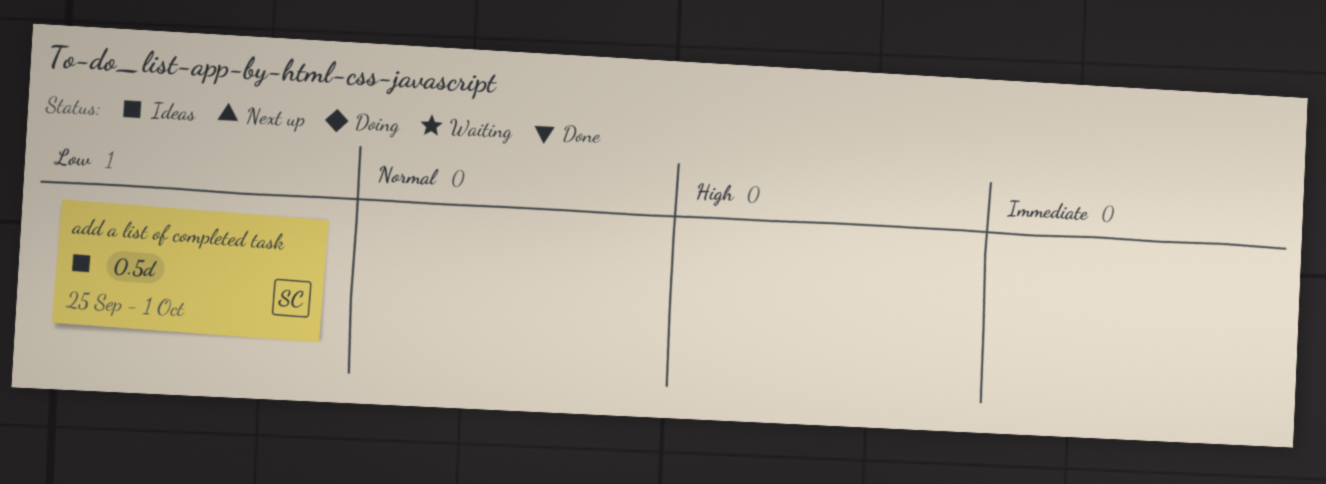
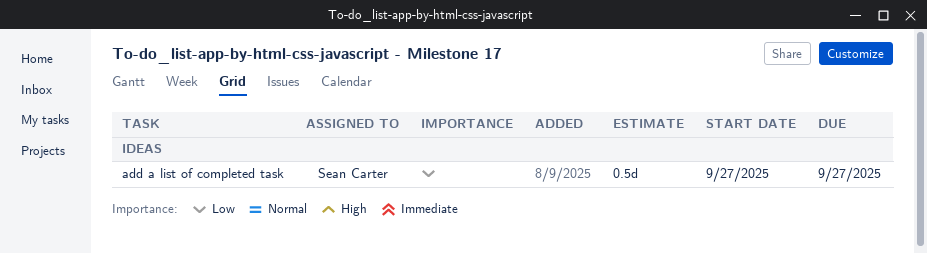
add a list of completed task, start: Sep 25 -> Sep 27
add a list of completed task, due: Oct 1 -> Sep 27

